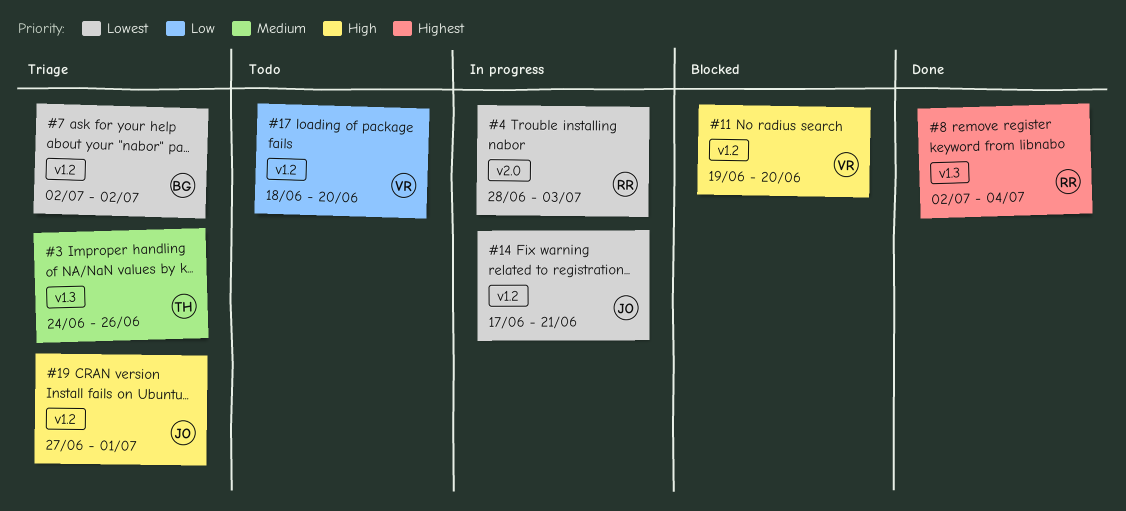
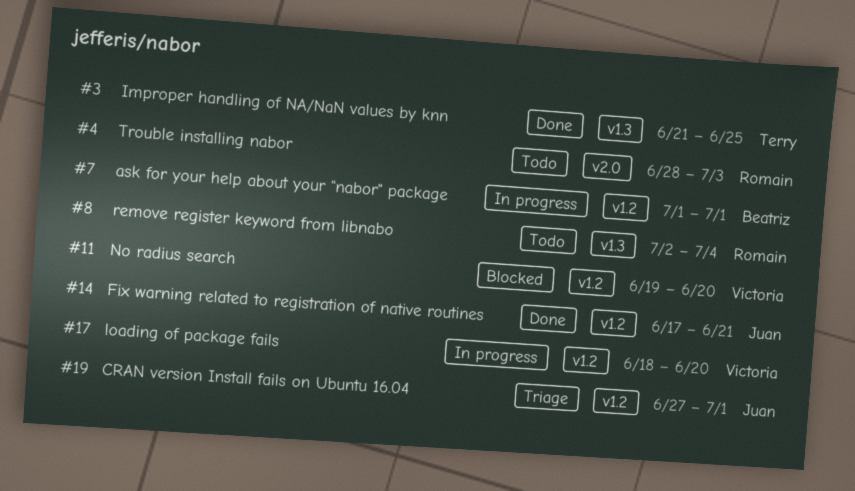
#3, status: Triage -> Done
#3, start: Jun 24 -> Jun 21
#3, due: Jun 26 -> Jun 25
#4, status: In progress -> Todo
#7, status: Triage -> In progress
#7, start: Jul 2 -> Jul 1
#7, due: Jul 2 -> Jul 1
#8, status: Done -> Todo
#14, status: In progress -> Done
#17, status: Todo -> In progress

